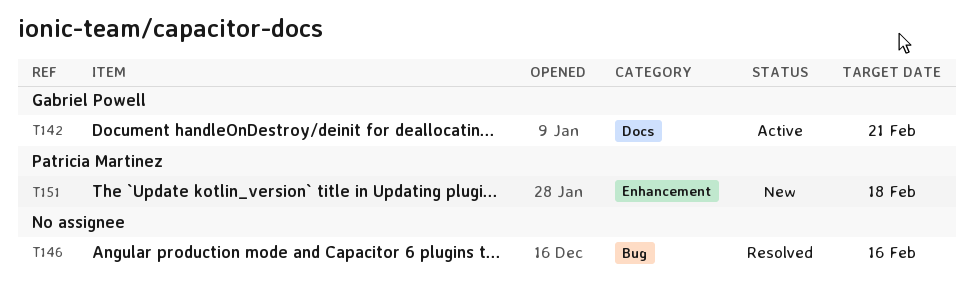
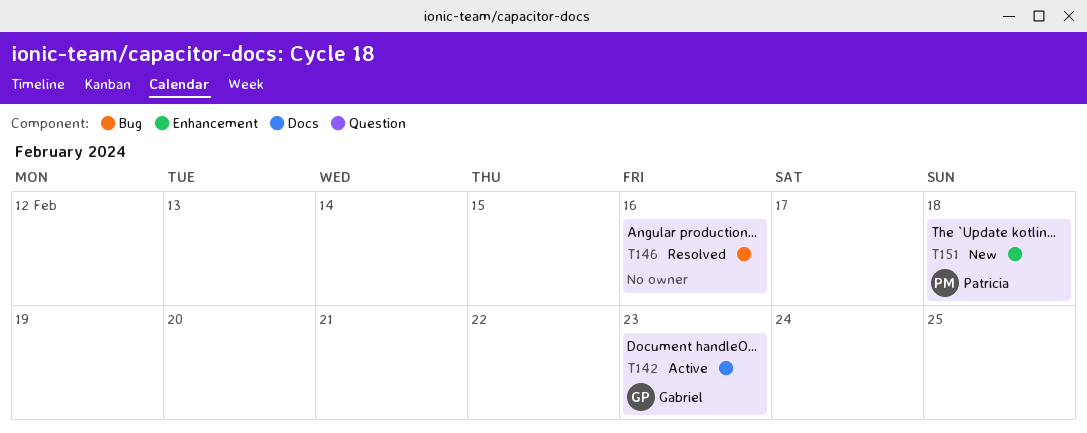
T142, due: Feb 21 -> Feb 23

